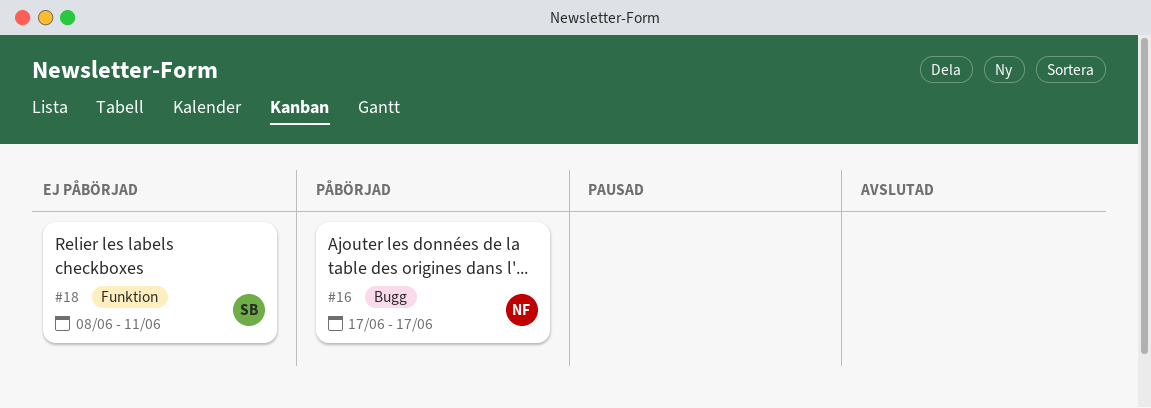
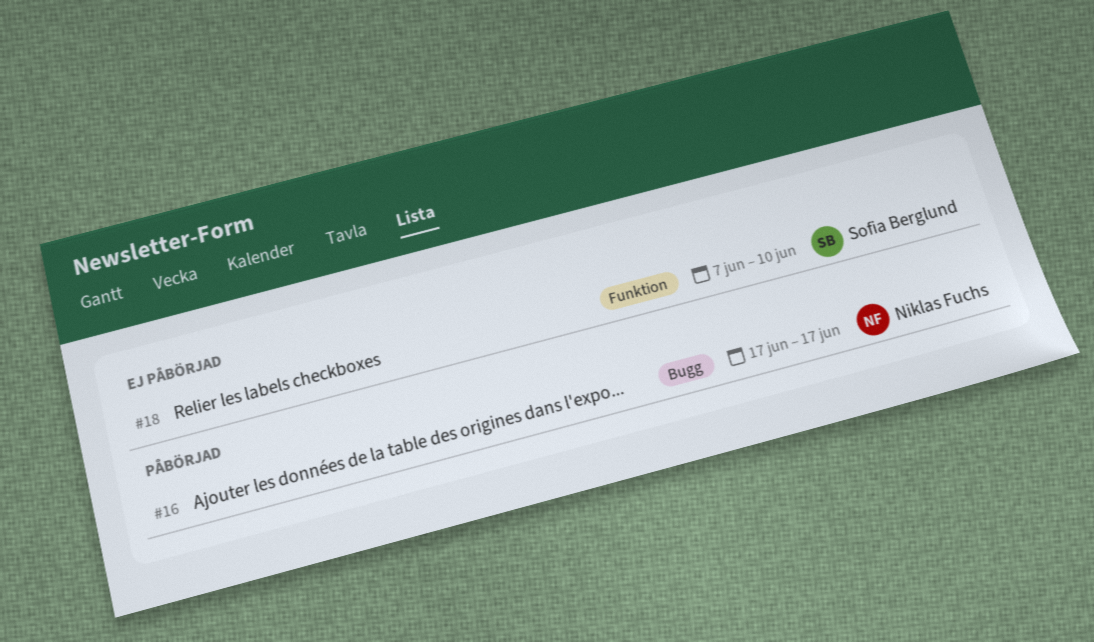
#18, start: Jun 8 -> Jun 7
#18, due: Jun 11 -> Jun 10

